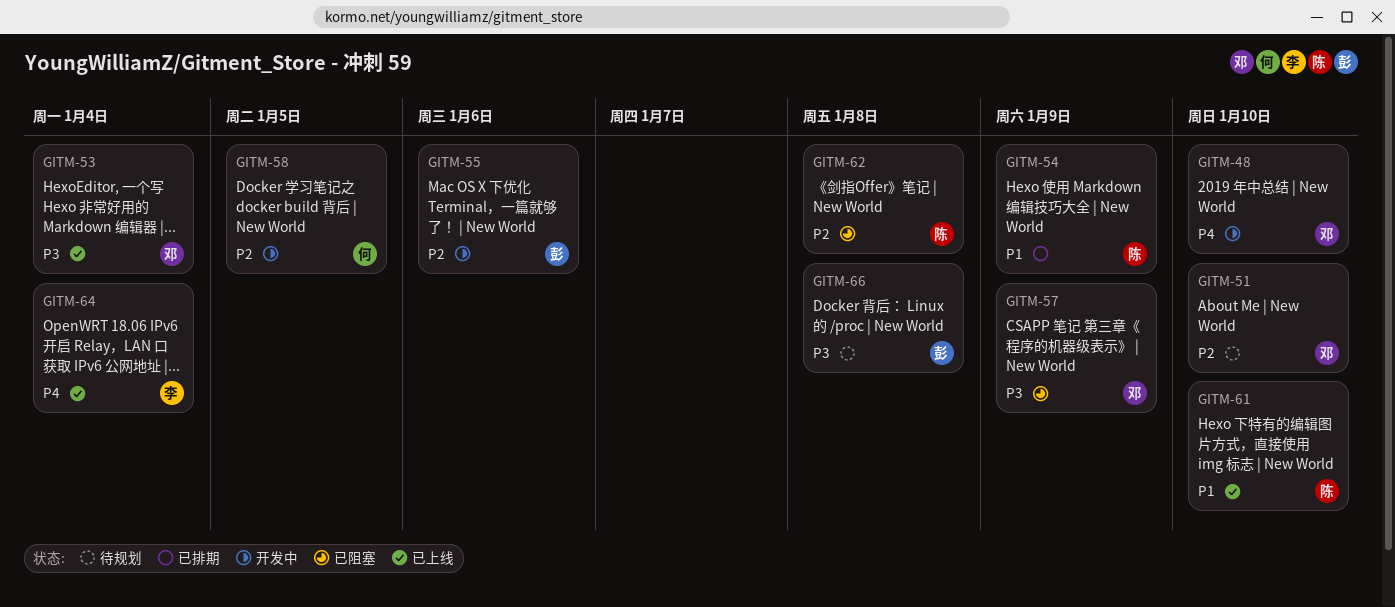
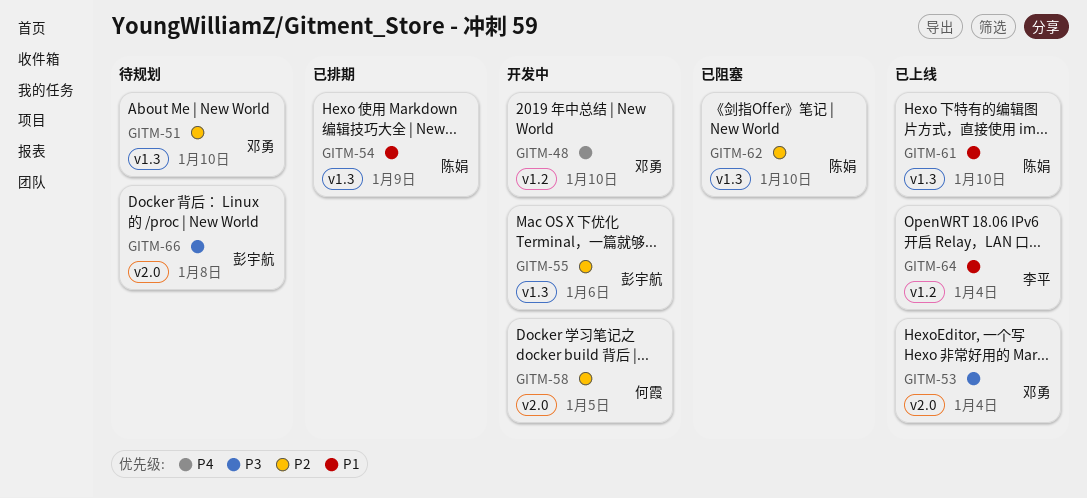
GITM-57: present -> none
GITM-62, due: Jan 8 -> Jan 10
GITM-64, priority: P4 -> P1

